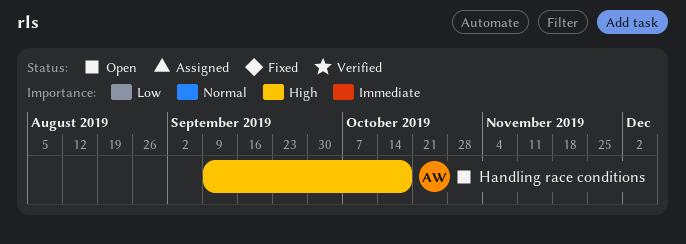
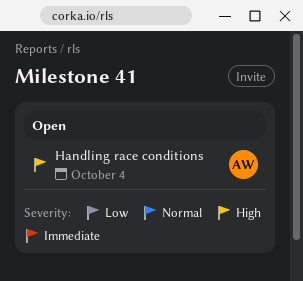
Handling race conditions, due: Oct 18 -> Oct 4

